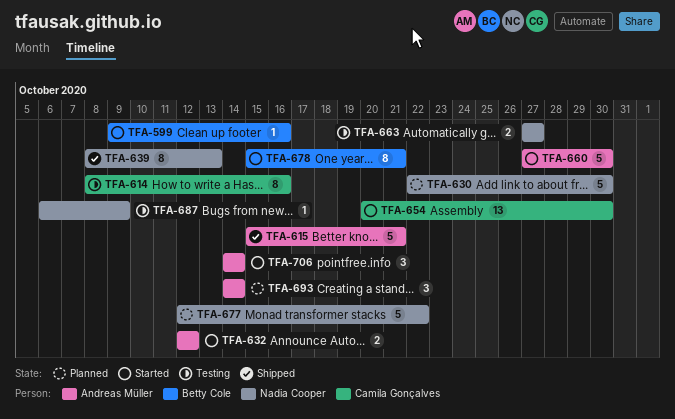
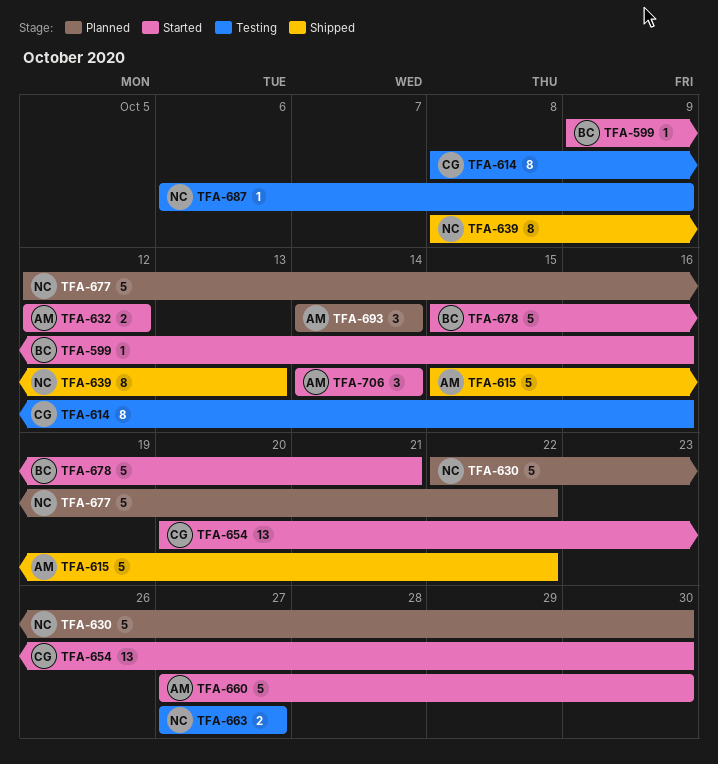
TFA-615, due: Oct 21 -> Oct 22
TFA-678, estimate: 8 -> 5

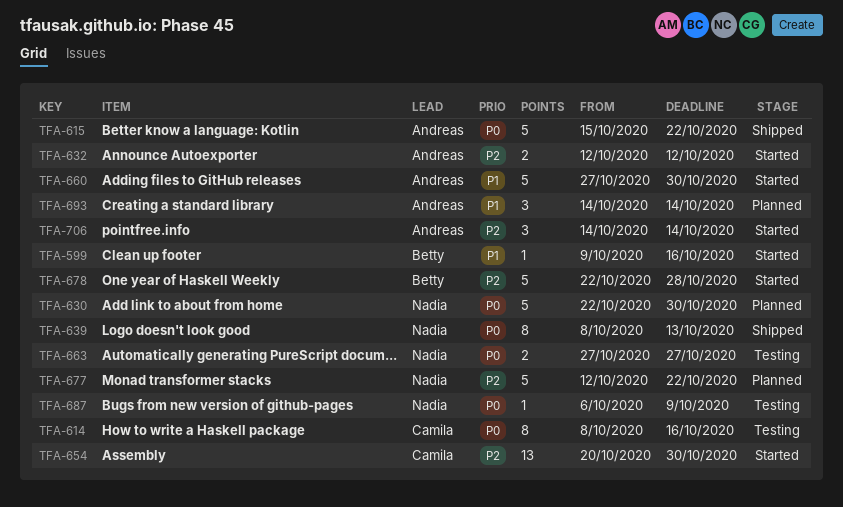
TFA-678, start: Oct 15 -> Oct 22
TFA-678, due: Oct 21 -> Oct 28

